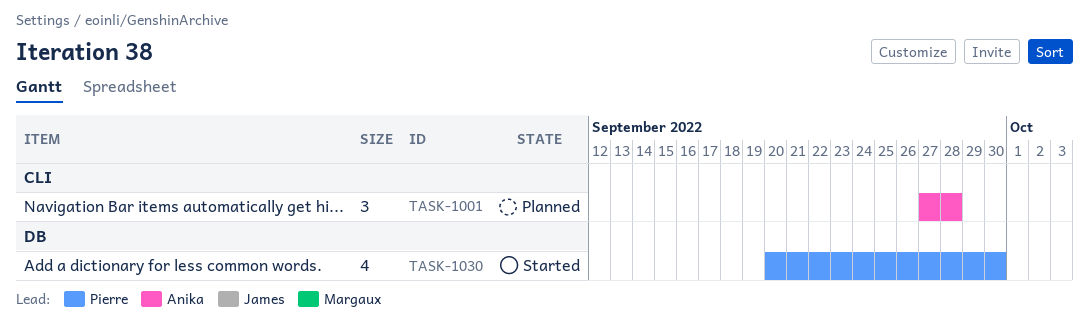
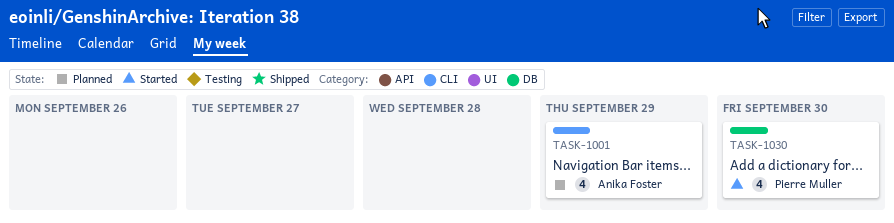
TASK-1001, estimate: 3 -> 4
TASK-1001, due: Sep 28 -> Sep 29

